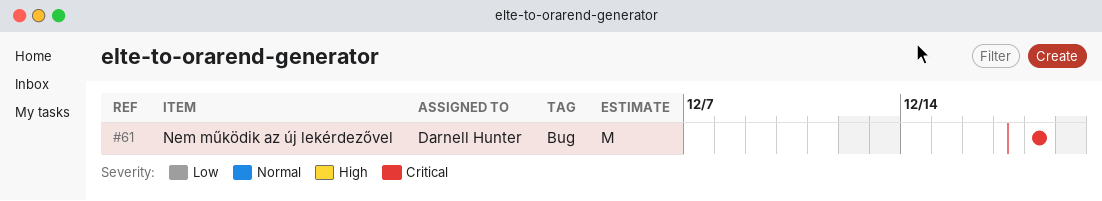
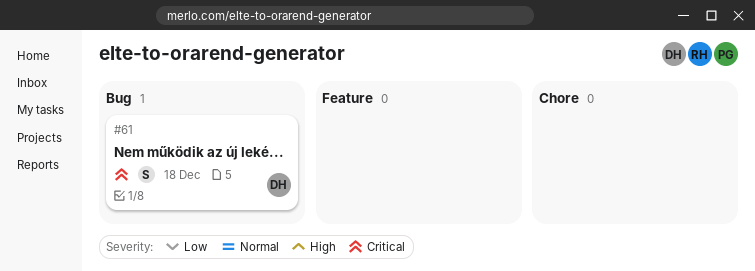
#61, estimate: M -> S

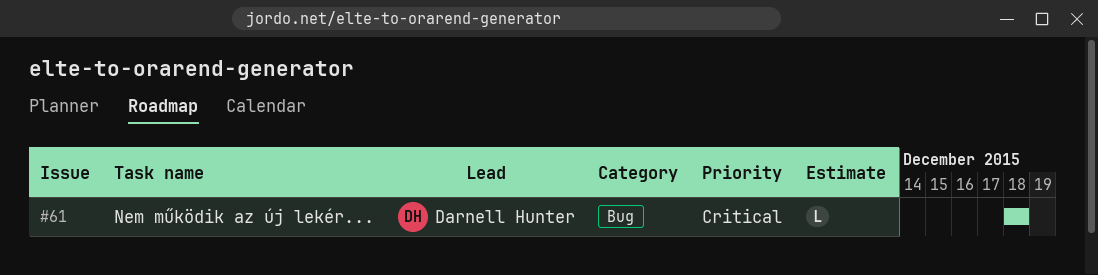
#61, estimate: S -> L

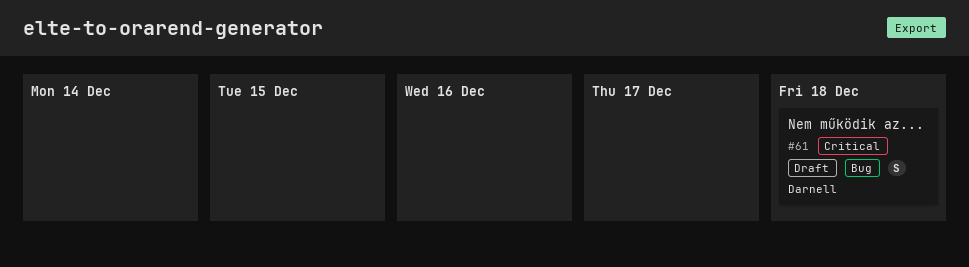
#61, estimate: L -> S

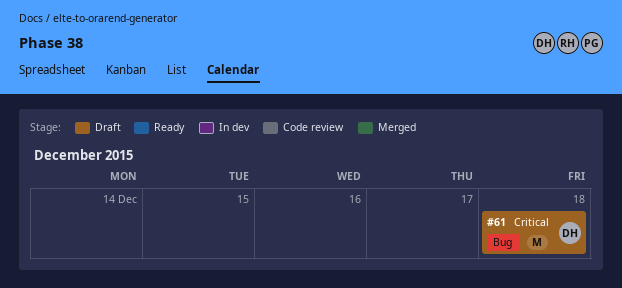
#61, estimate: S -> M

